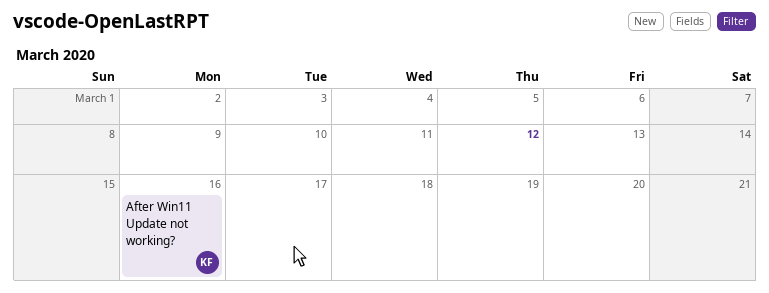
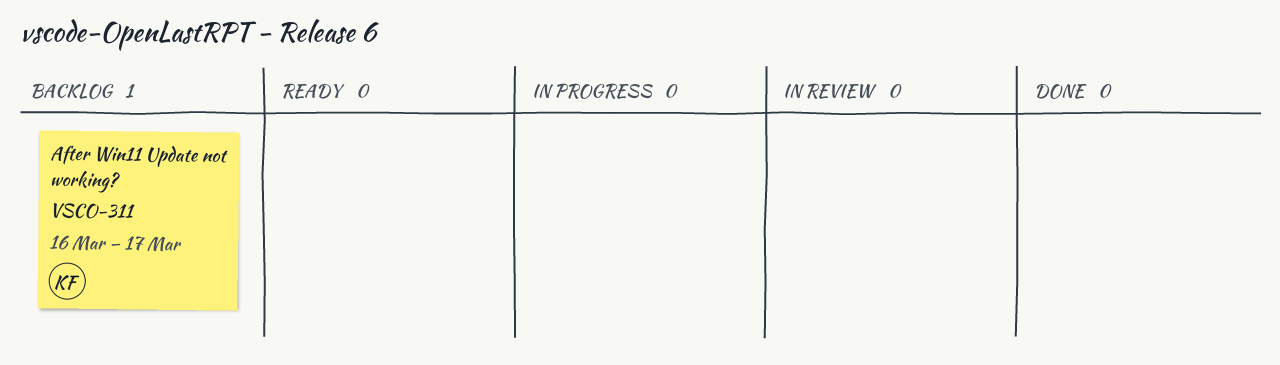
After Win11 Update not working?, due: Mar 16 -> Mar 17

